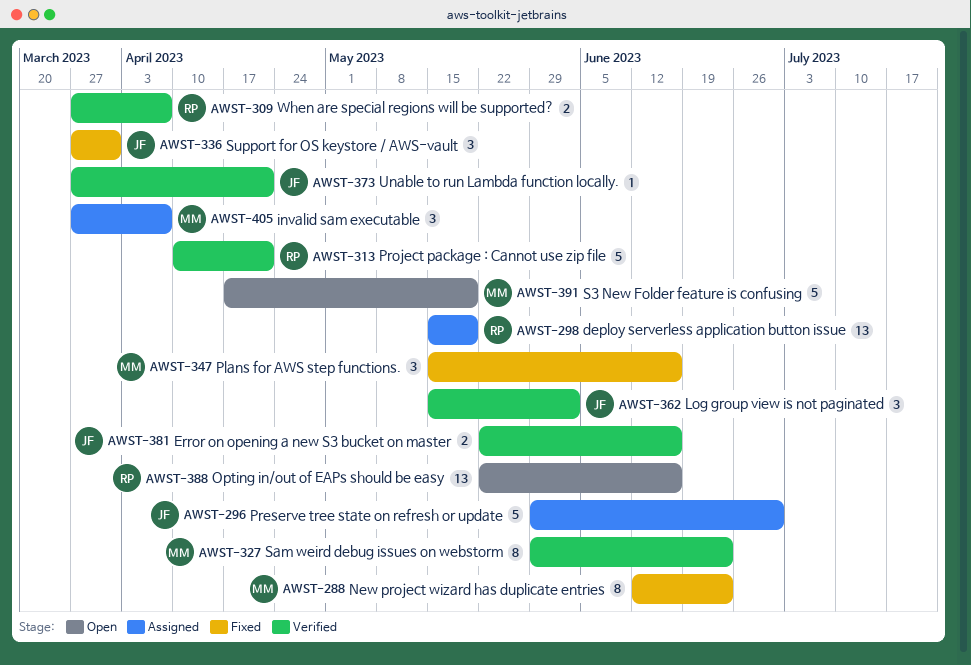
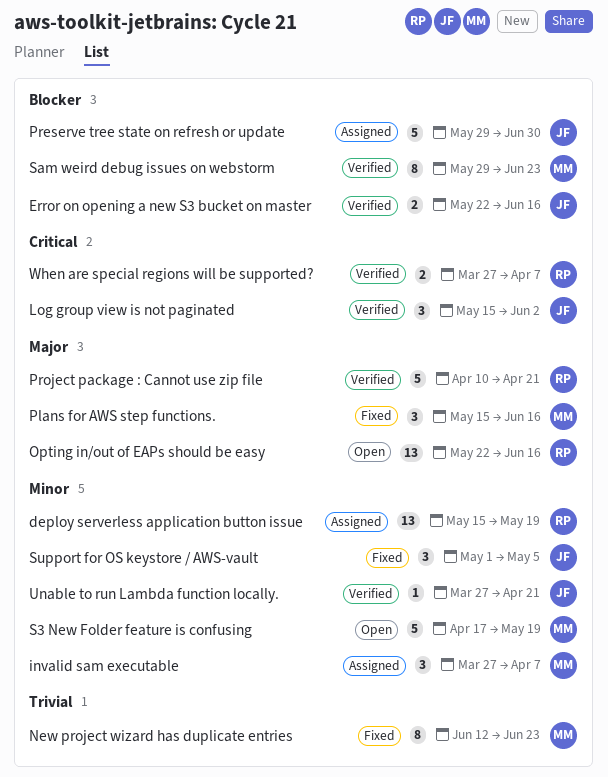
Support for OS keystore / AWS-vault, start: Mar 27 -> May 1
Support for OS keystore / AWS-vault, due: Mar 31 -> May 5

